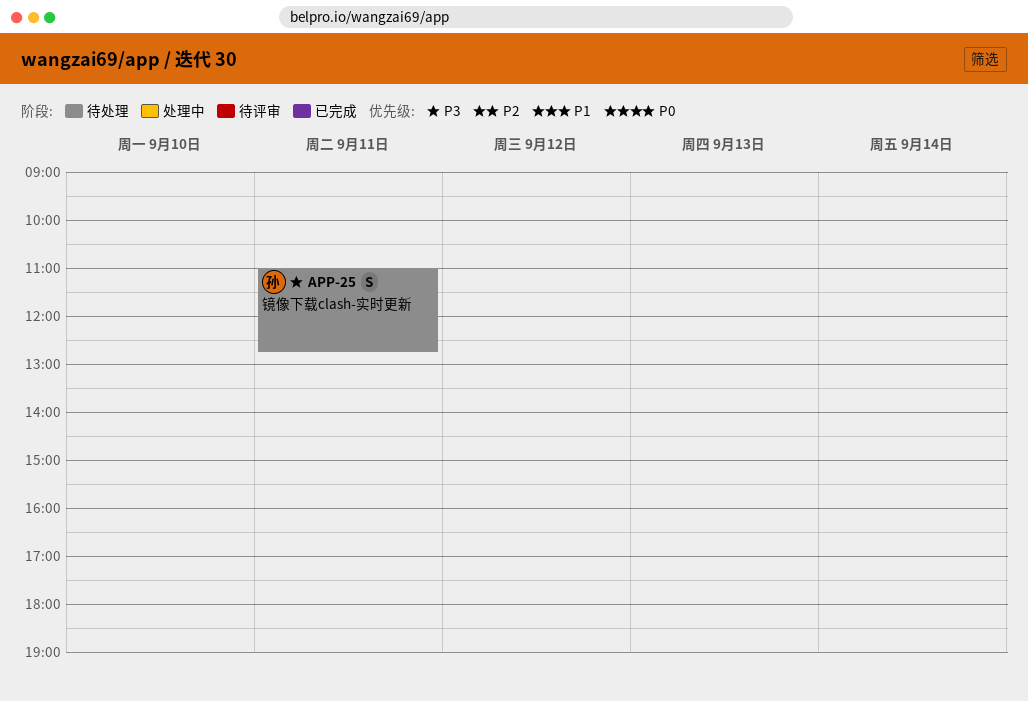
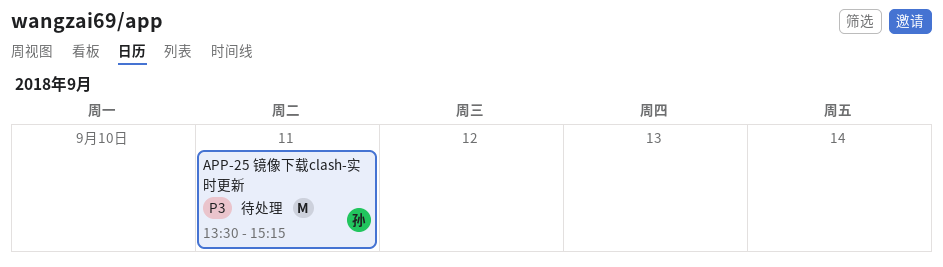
APP-25, estimate: S -> M
APP-25, begins: 11:00 -> 13:30
APP-25, ends: 12:45 -> 15:15

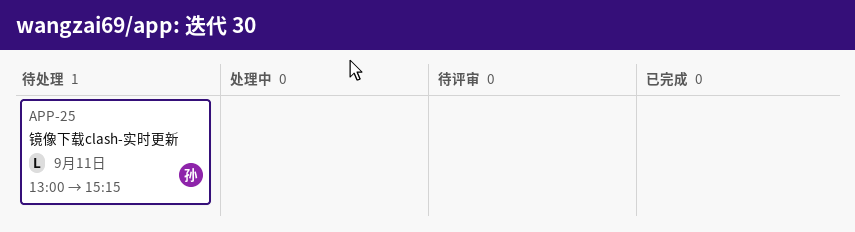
APP-25, estimate: M -> L
APP-25, begins: 13:30 -> 13:00

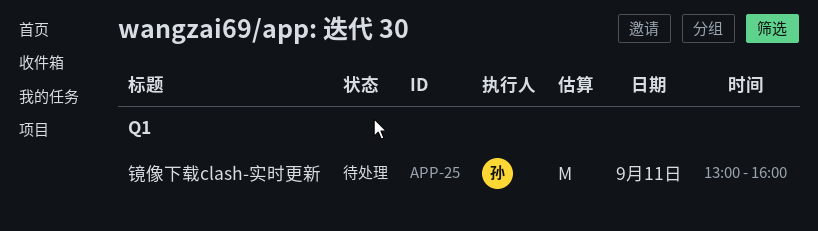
APP-25, estimate: L -> M
APP-25, ends: 15:15 -> 16:00

